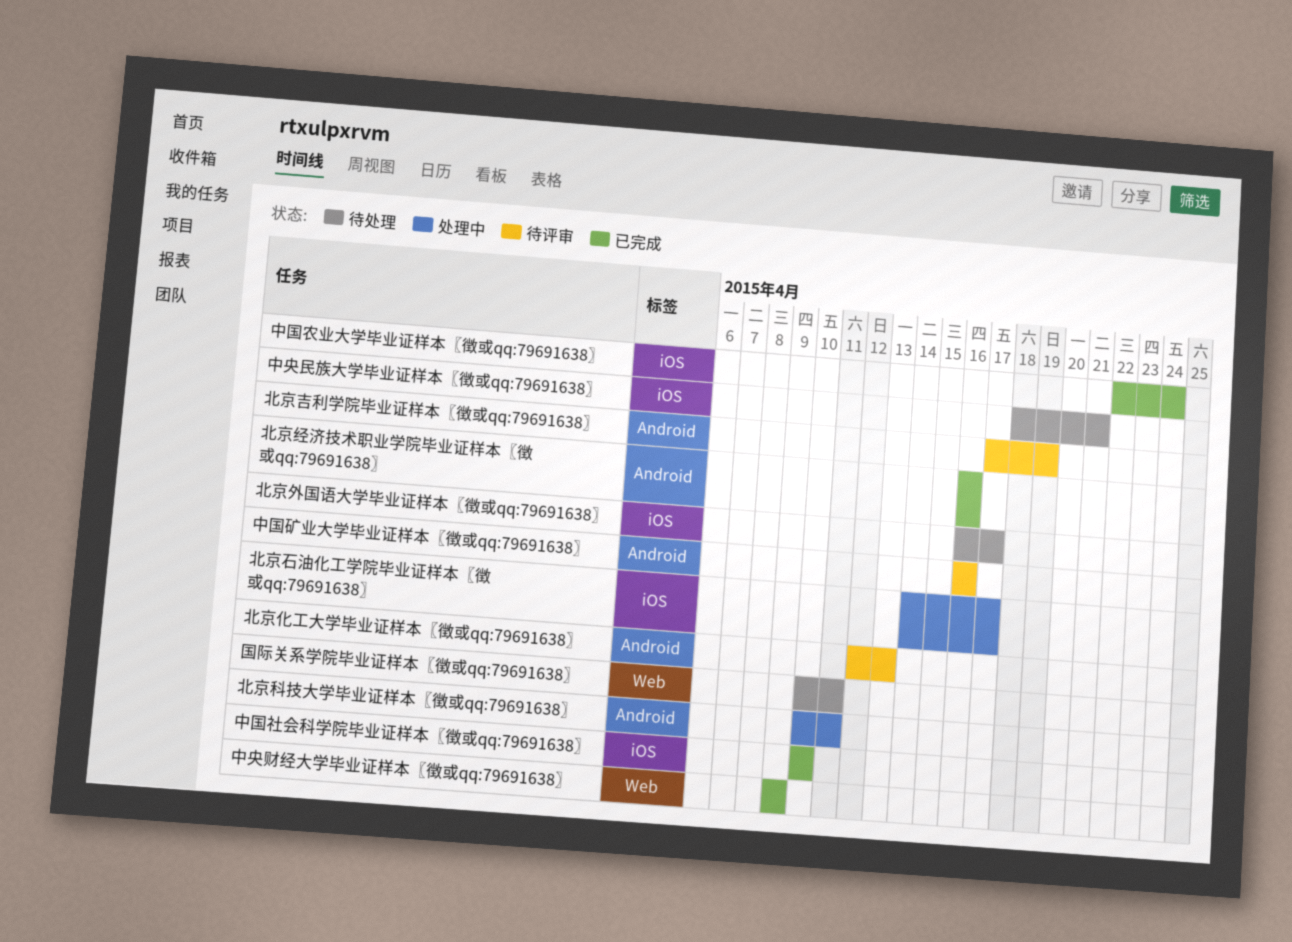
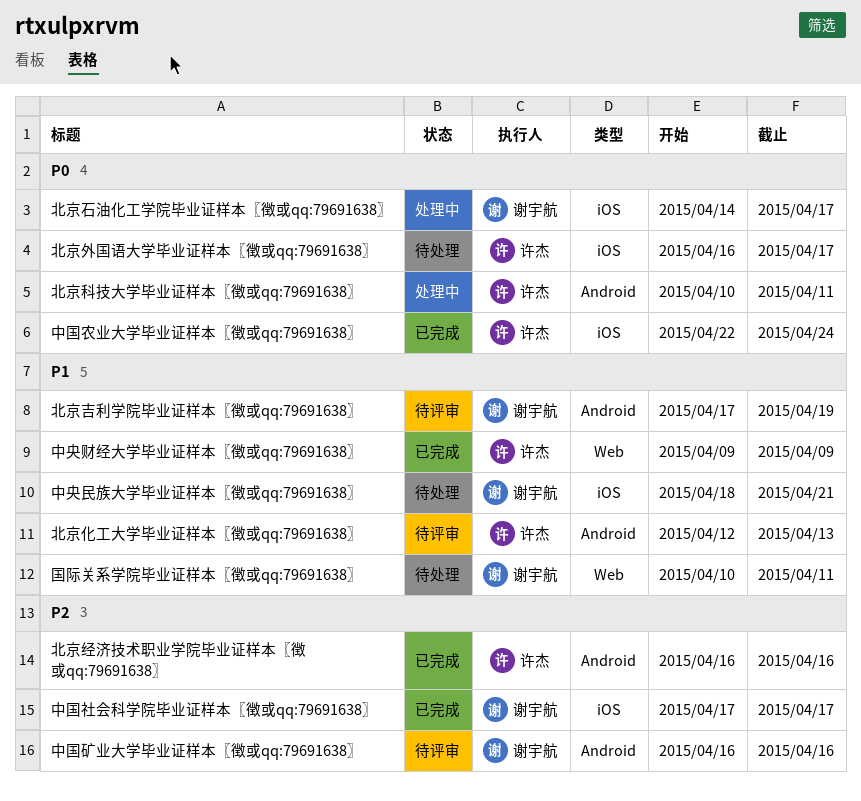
中国社会科学院毕业证样本〖徴或qq:79691638〗, start: Apr 10 -> Apr 17
中国社会科学院毕业证样本〖徴或qq:79691638〗, due: Apr 10 -> Apr 17

